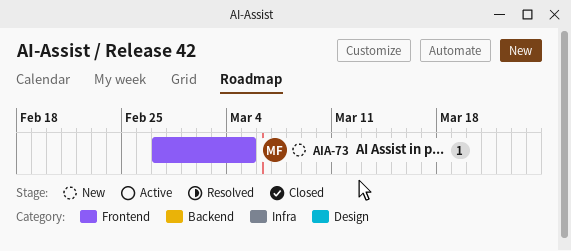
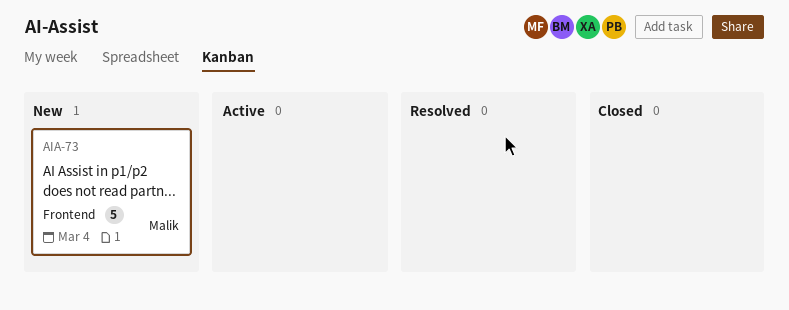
AIA-73, estimate: 1 -> 5
AIA-73, due: Mar 5 -> Mar 4

